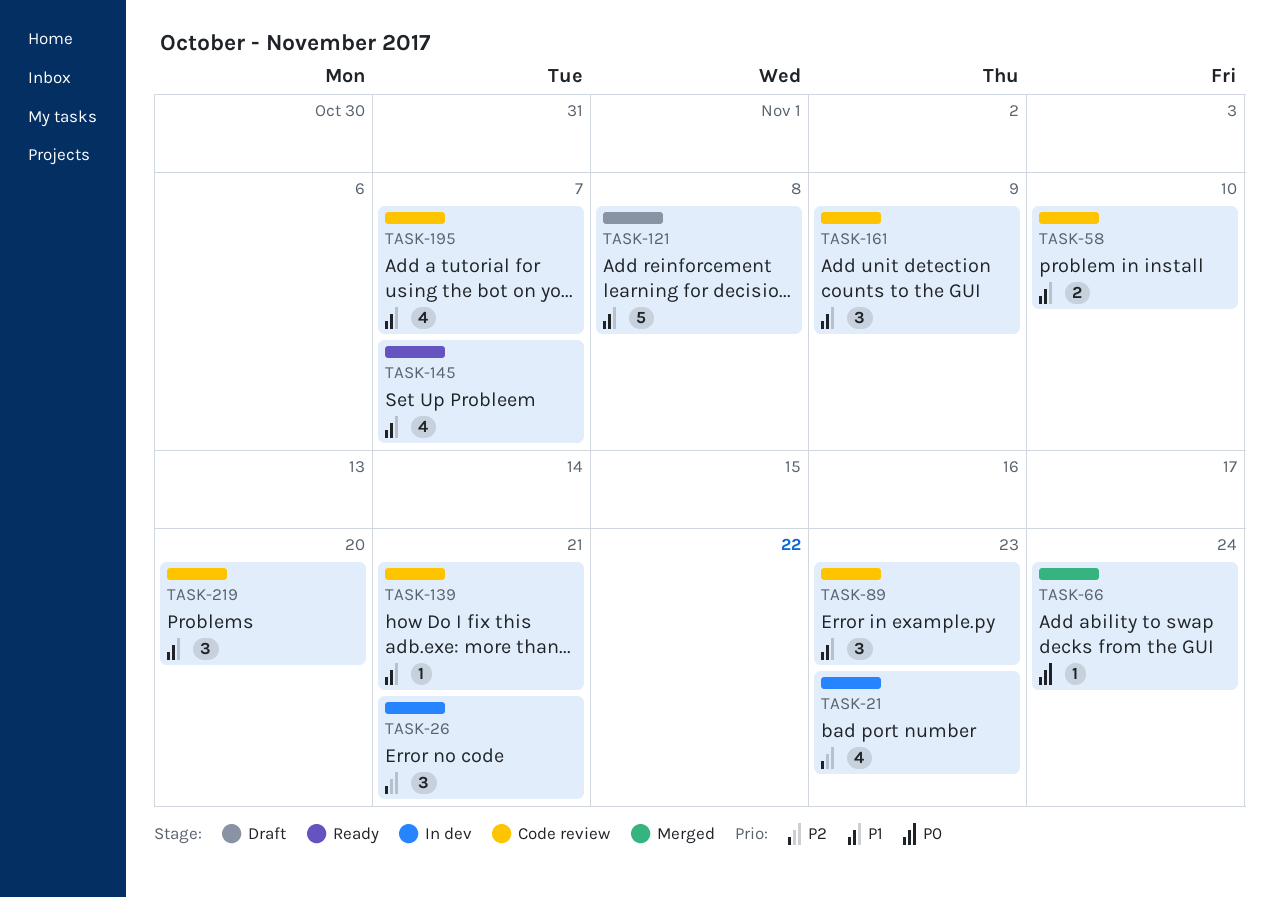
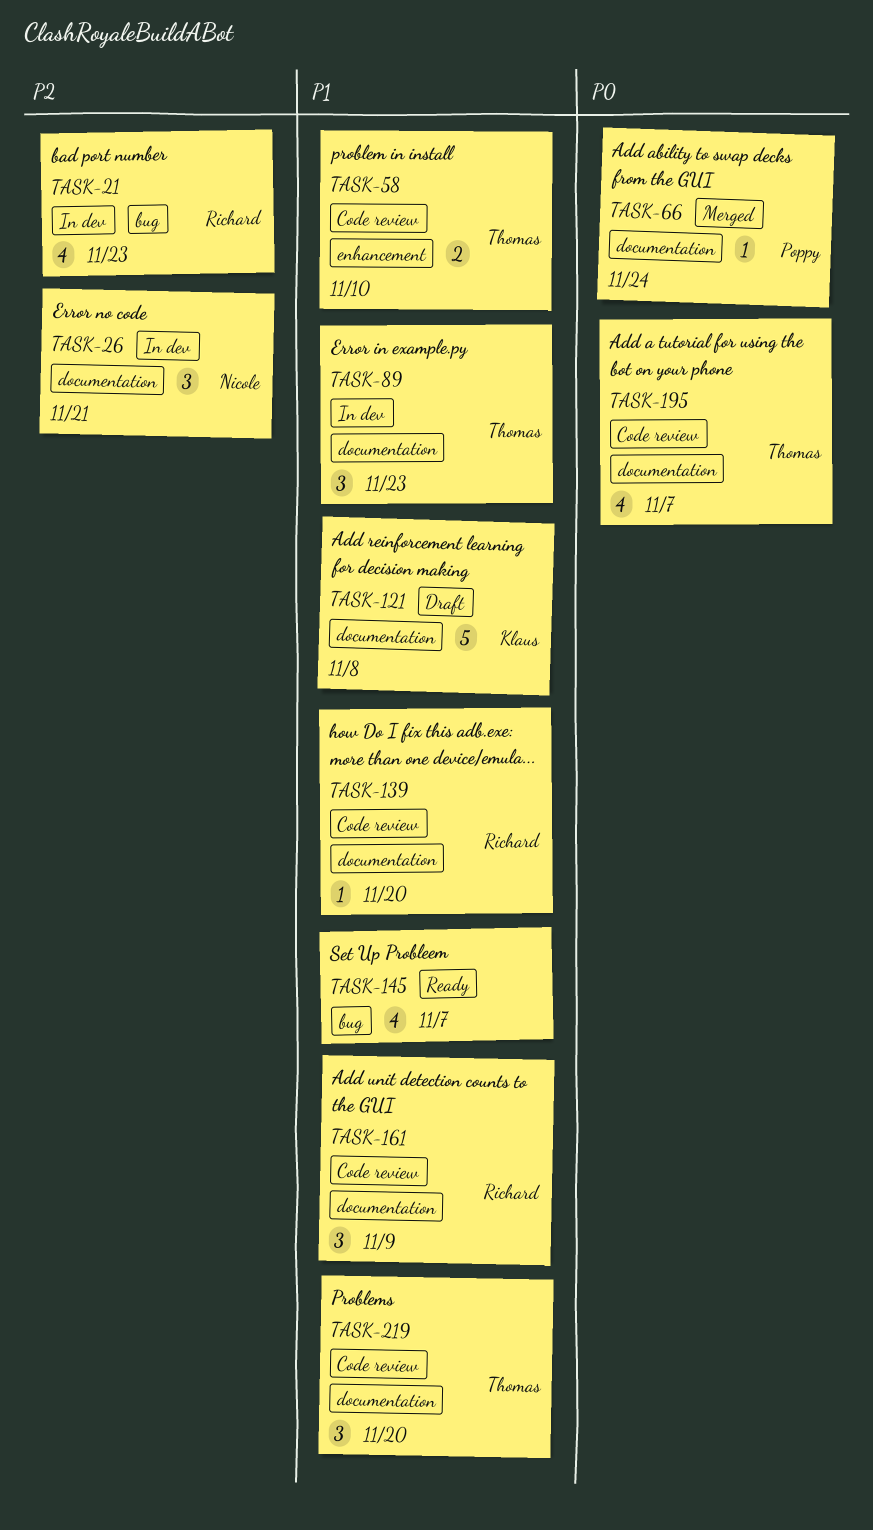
TASK-89, status: Code review -> In dev
TASK-139, due: Nov 21 -> Nov 20
TASK-195, priority: P1 -> P0

